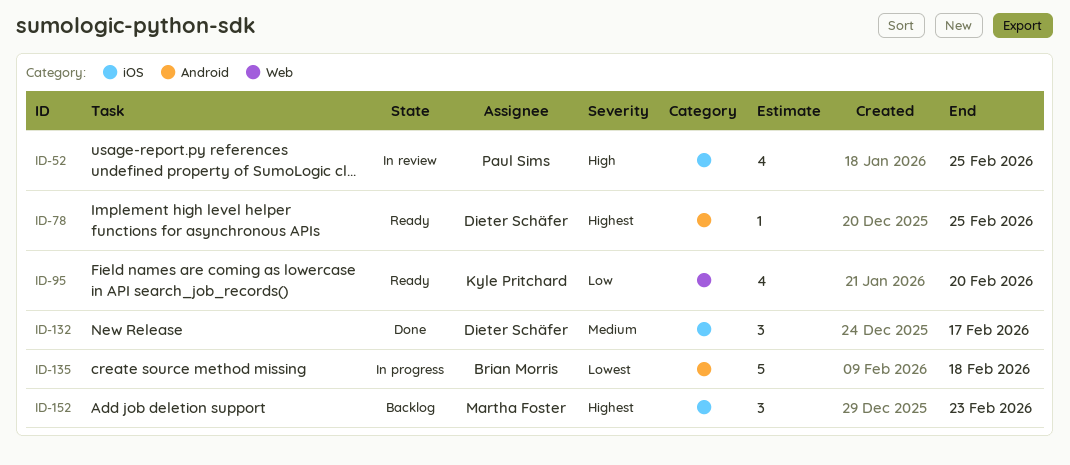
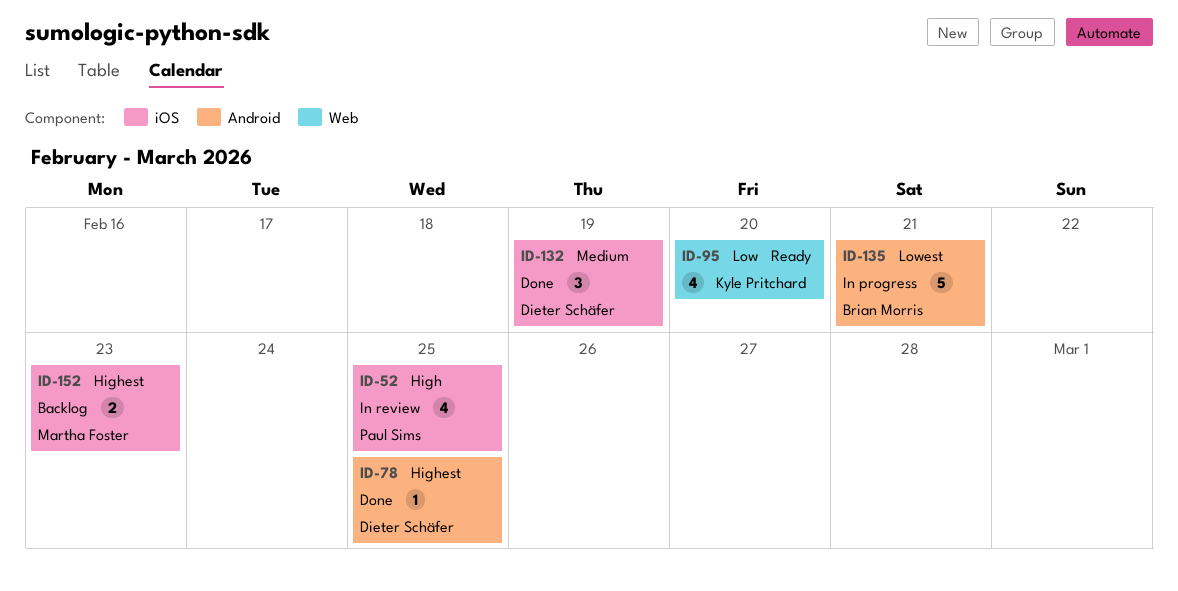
ID-78, status: Ready -> Done
ID-132, due: Feb 17 -> Feb 19
ID-135, due: Feb 18 -> Feb 21
ID-152, estimate: 3 -> 2

